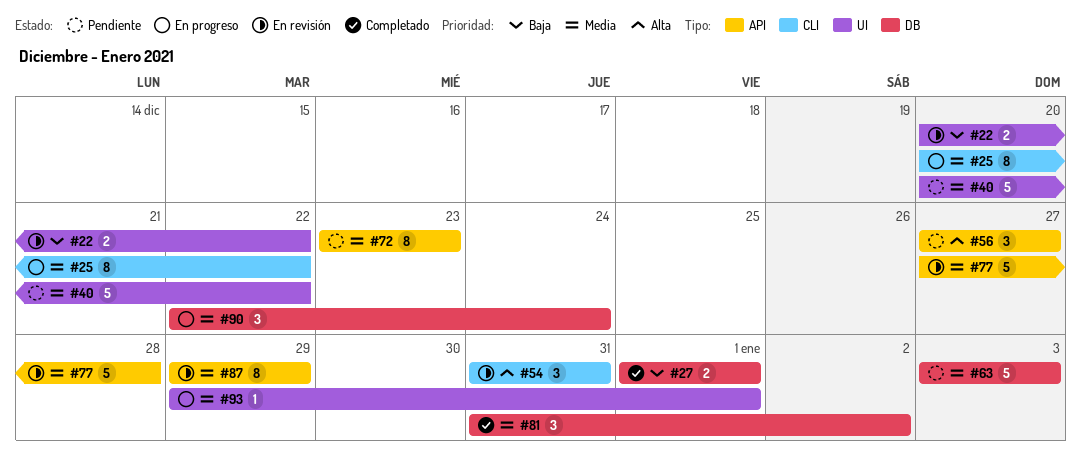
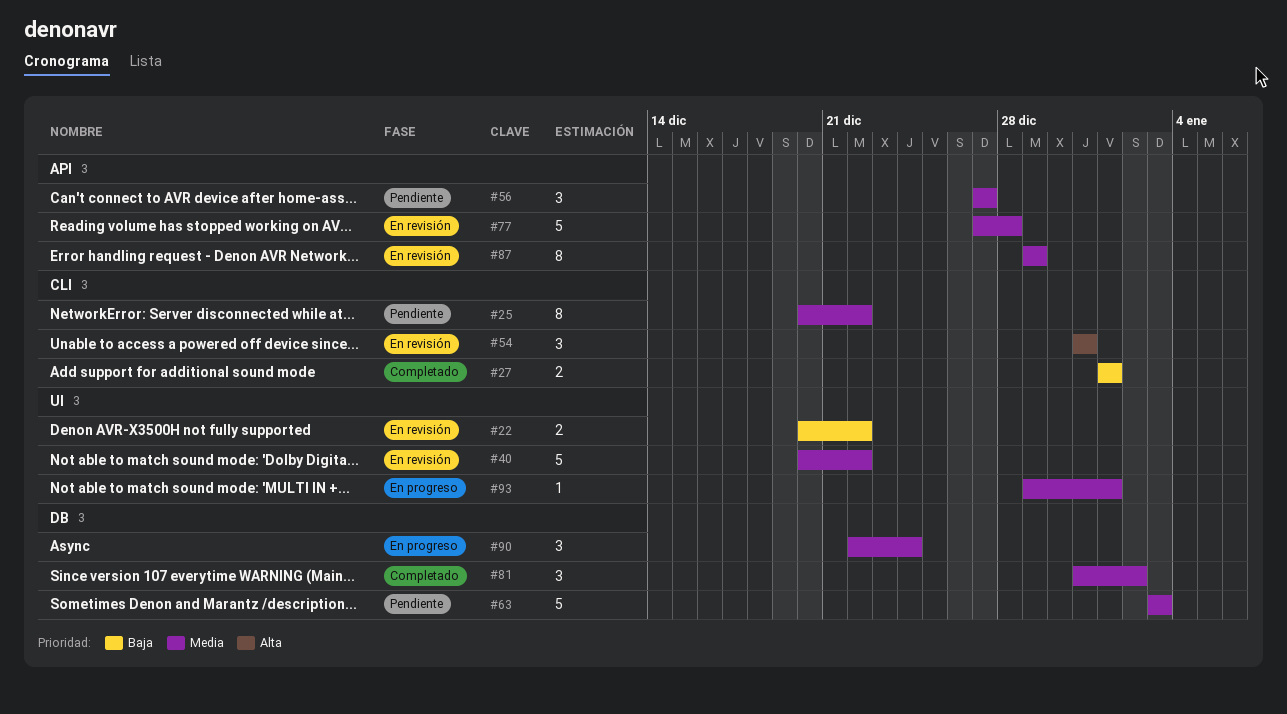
#25, status: En progreso -> Pendiente
#27, label: DB -> CLI
#40, status: Pendiente -> En revisión
#56, priority: Alta -> Media
#72: present -> none

